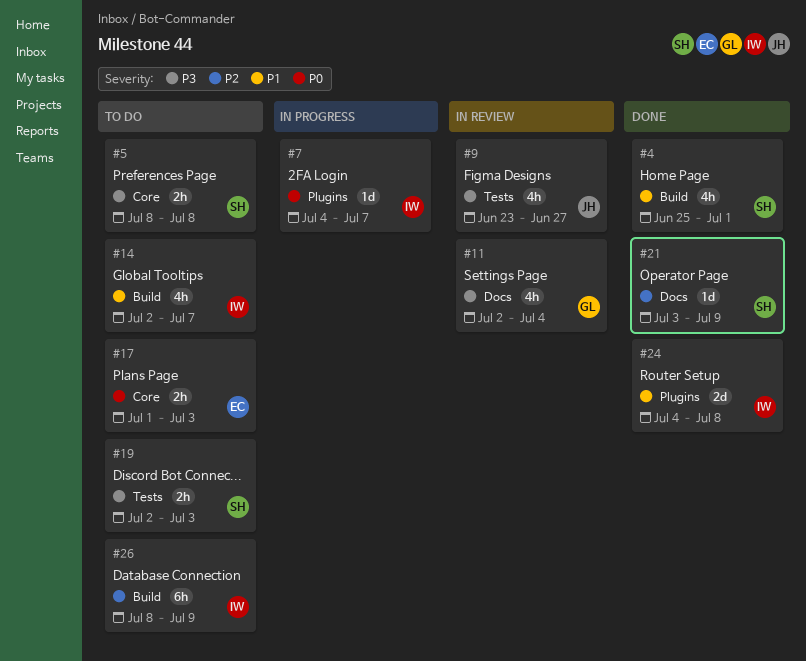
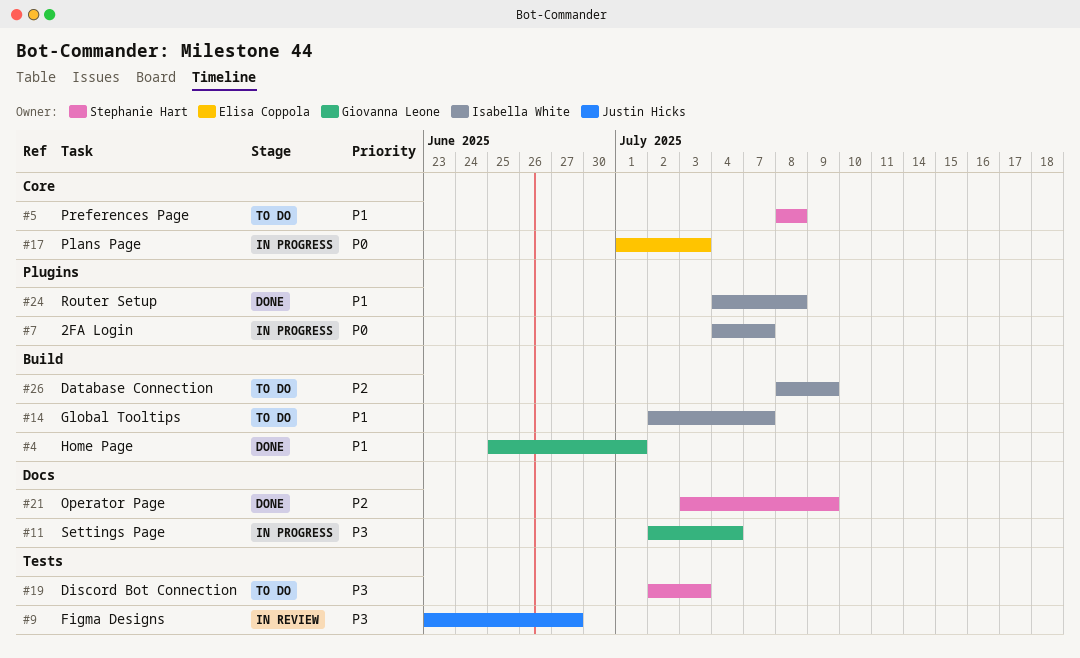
#4, owner: Stephanie Hart -> Giovanna Leone
#5, priority: P3 -> P1
#11, status: In review -> In progress
#17, status: To do -> In progress

